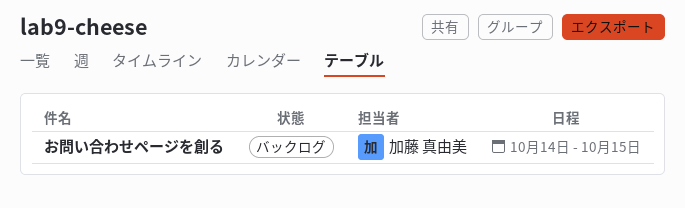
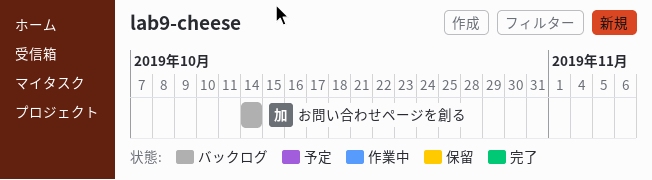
お問い合わせページを創る, due: Oct 15 -> Oct 14

